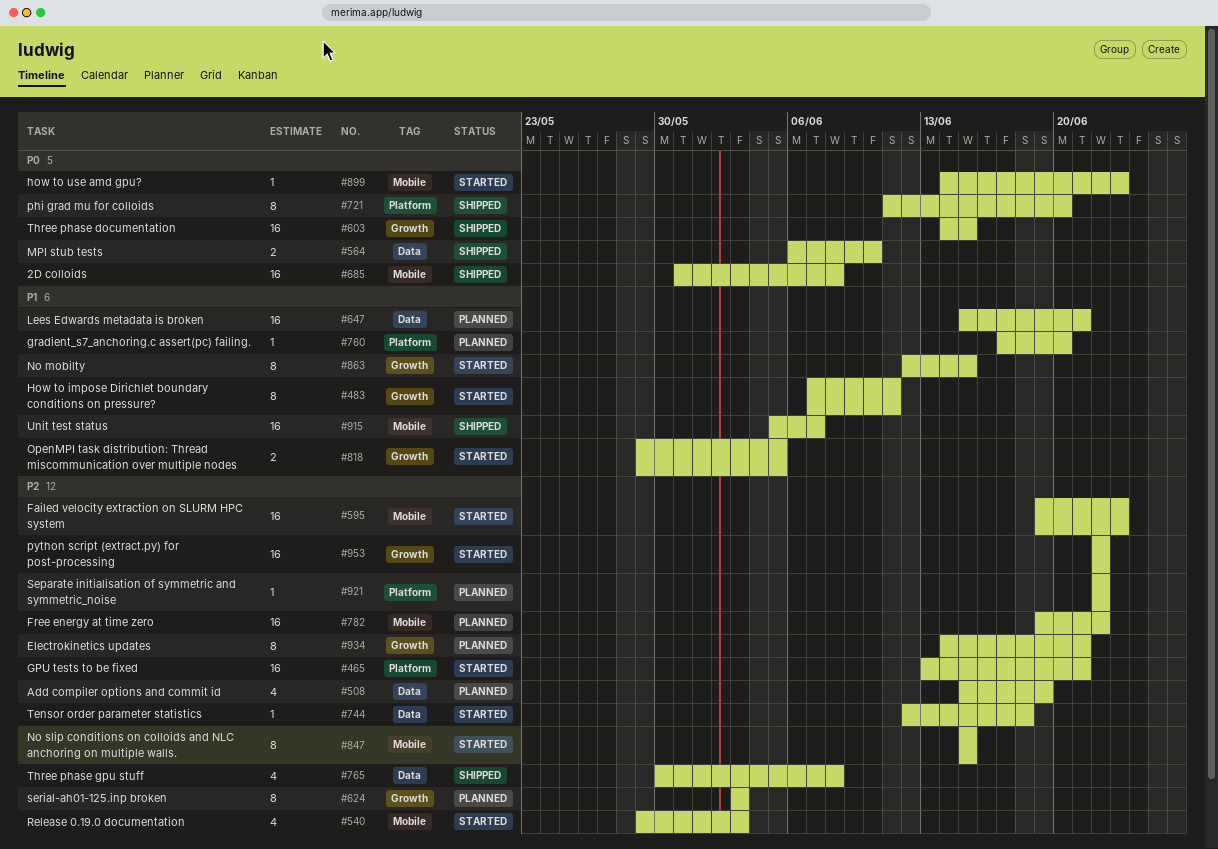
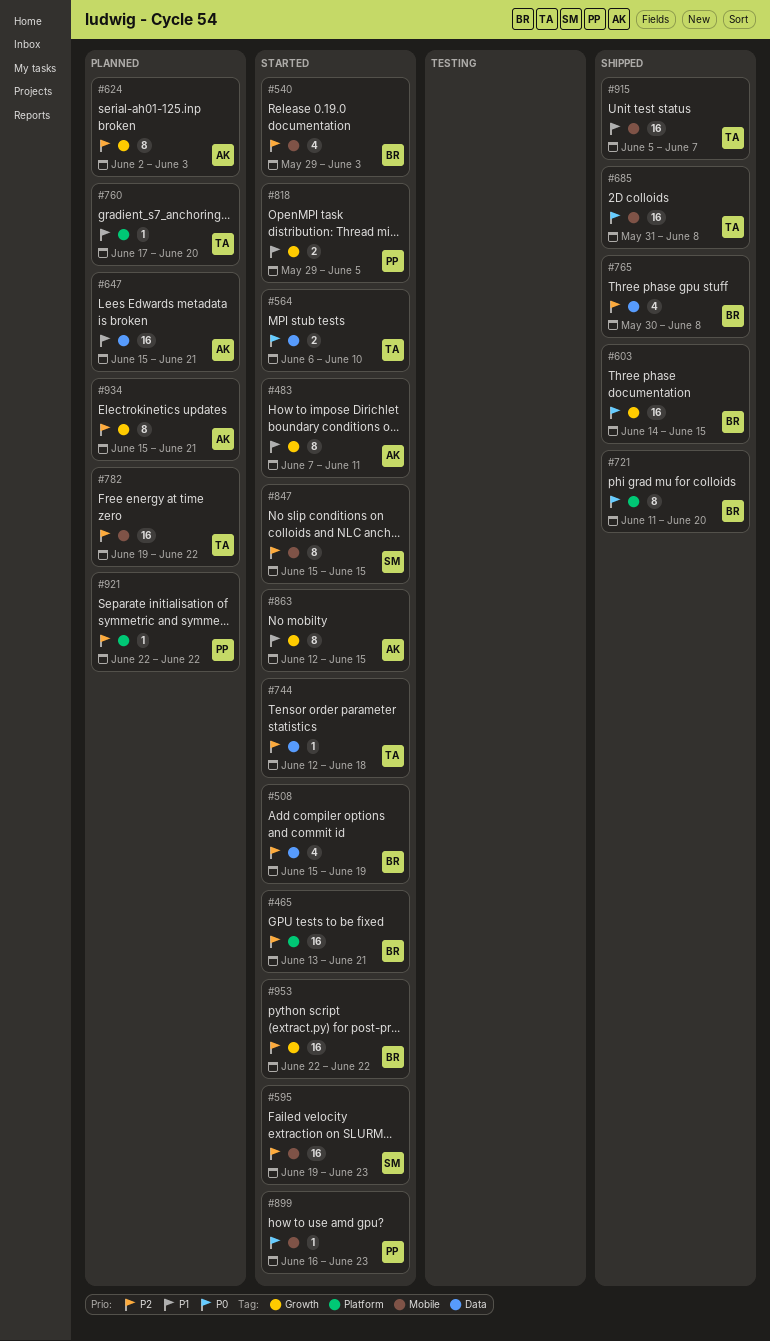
#508, status: Planned -> Started
#564, status: Shipped -> Started
#624, start: Jun 3 -> Jun 2
#899, start: Jun 14 -> Jun 16
#934, start: Jun 14 -> Jun 15

